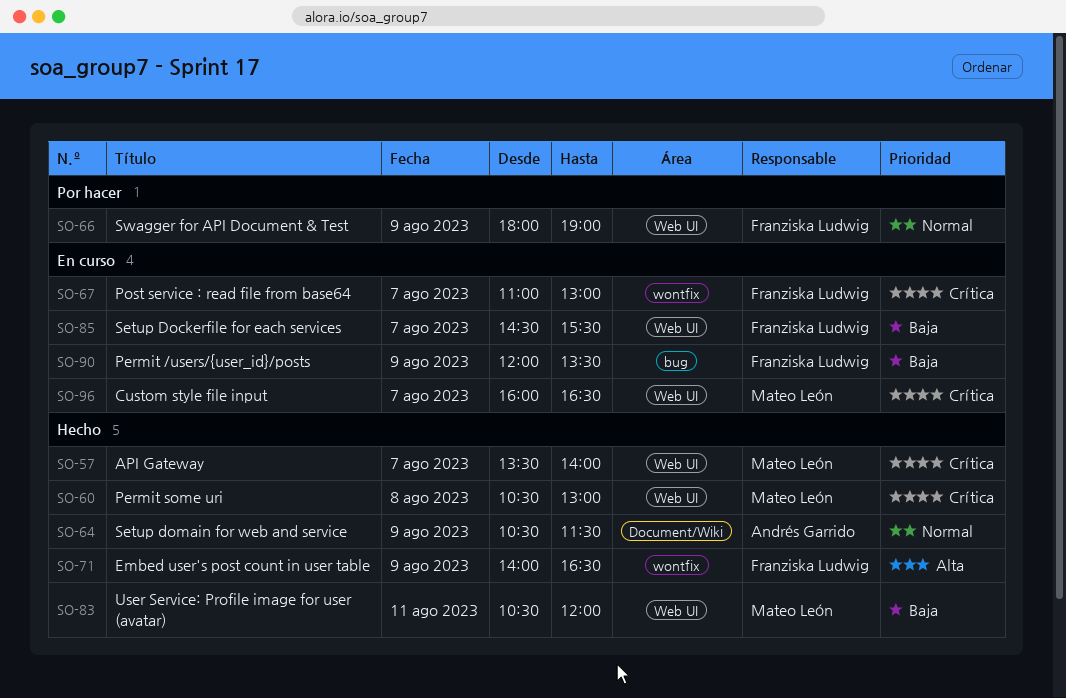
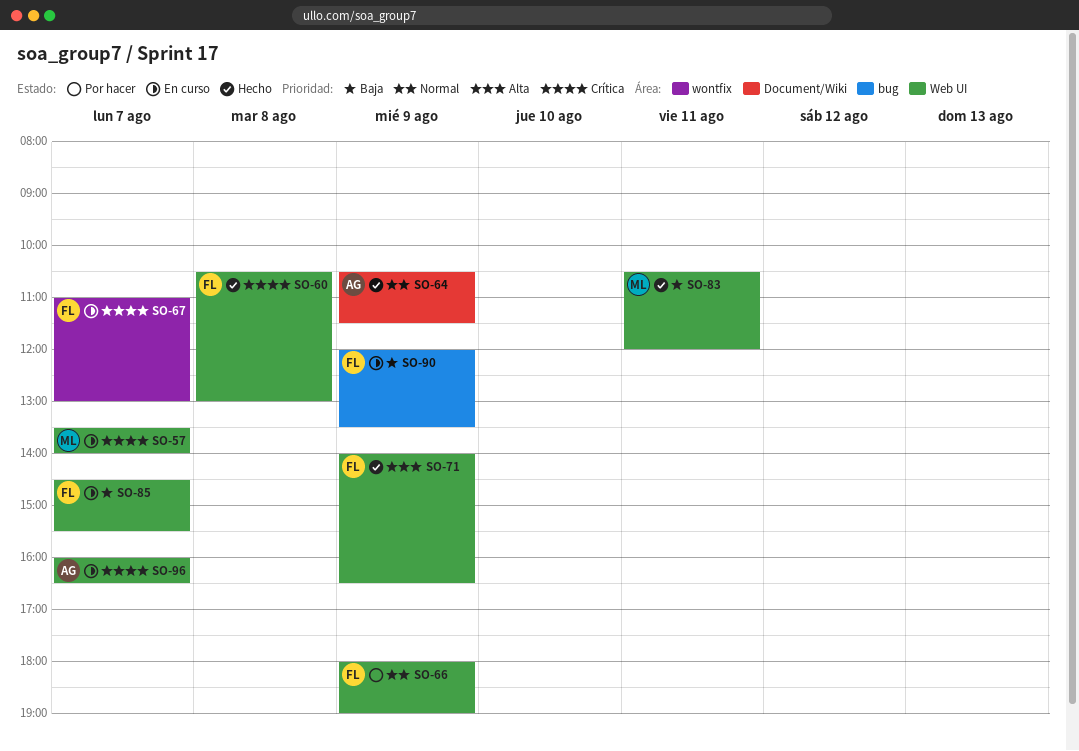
SO-57, status: Hecho -> En curso
SO-60, owner: Mateo León -> Franziska Ludwig
SO-71, label: wontfix -> Web UI
SO-96, owner: Mateo León -> Andrés Garrido

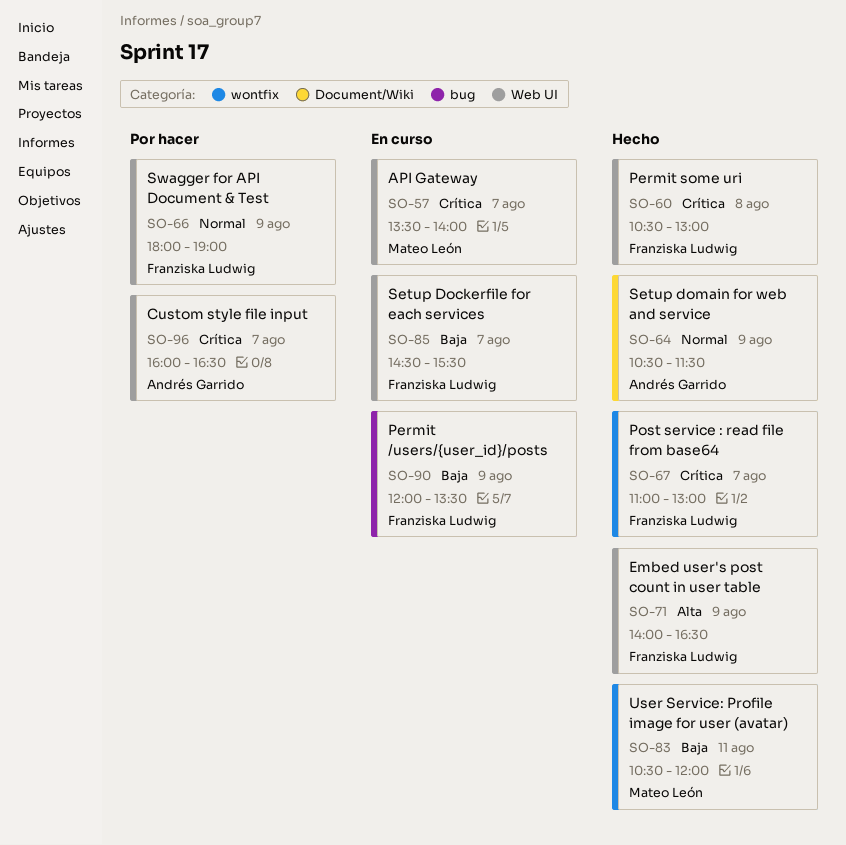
SO-67, status: En curso -> Hecho
SO-83, label: Web UI -> wontfix
SO-96, status: En curso -> Por hacer

